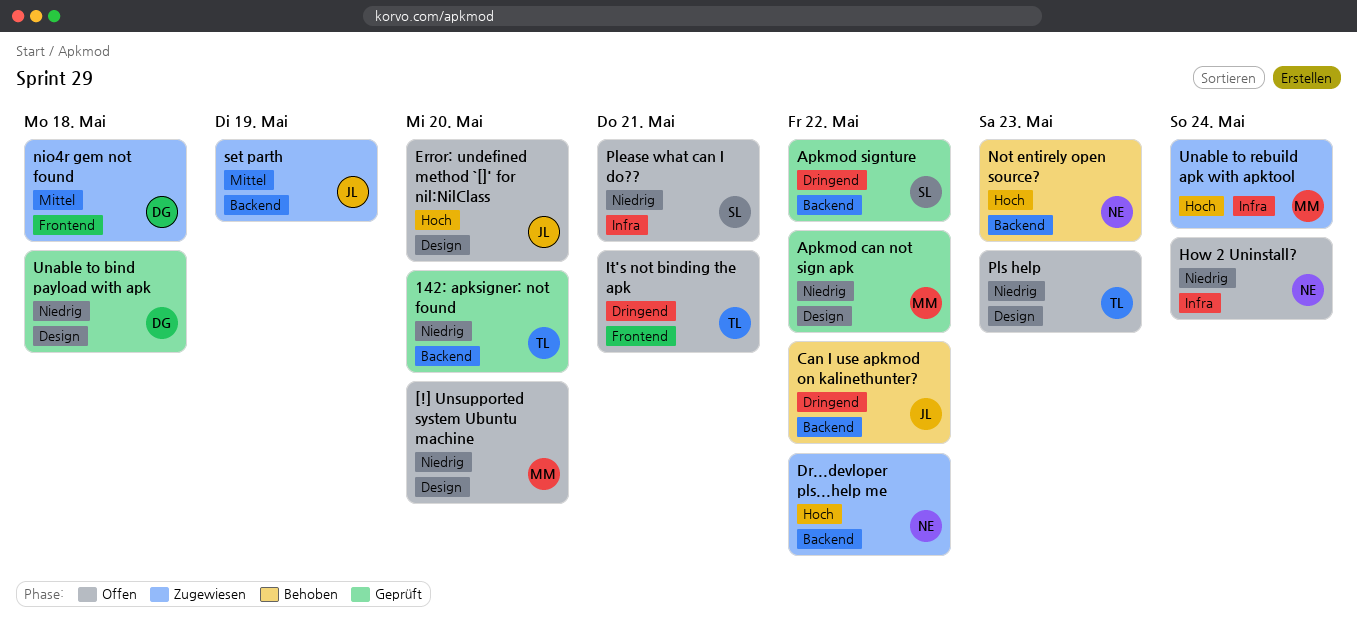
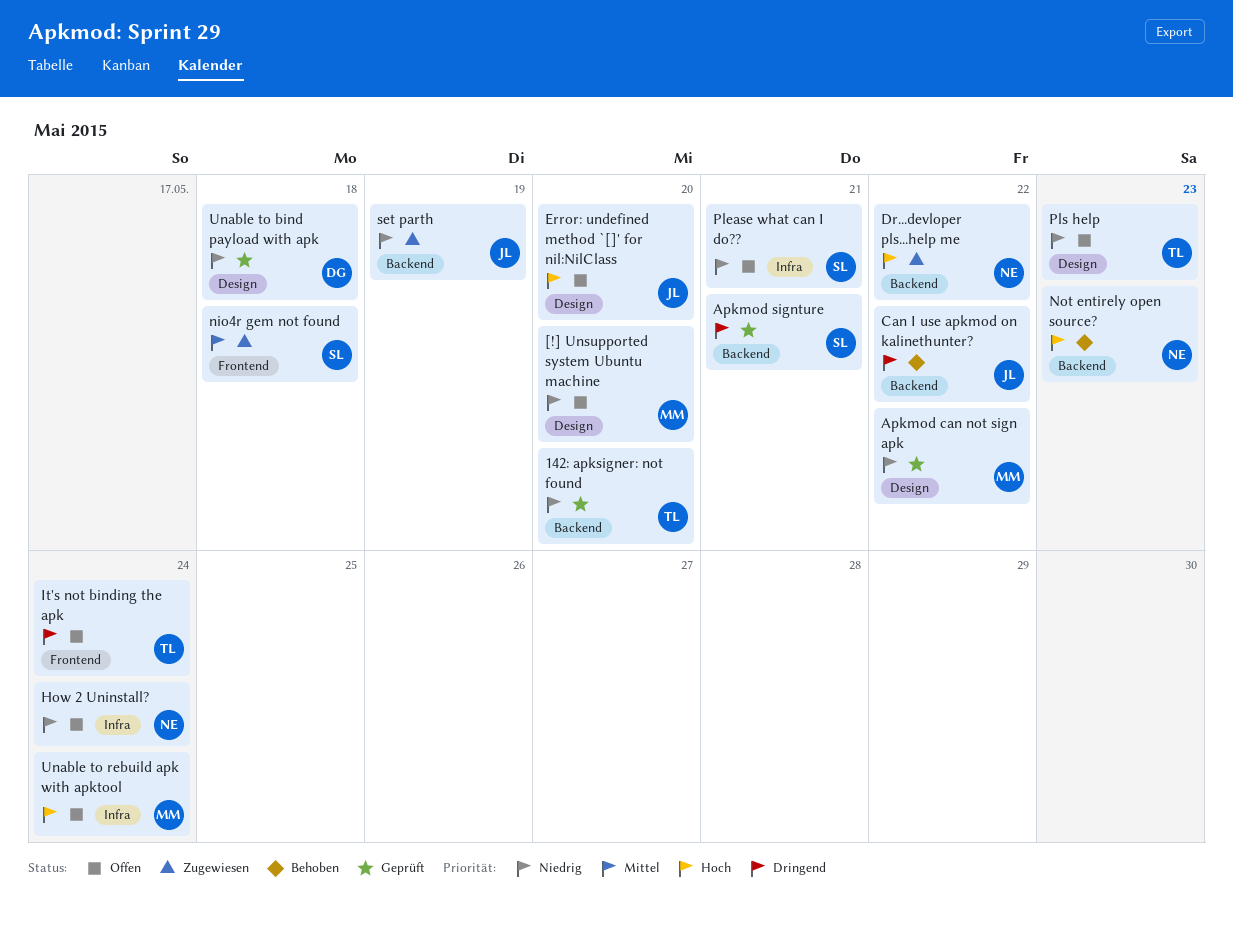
Apkmod signture, due: May 22 -> May 21
It's not binding the apk, due: May 21 -> May 24
nio4r gem not found, owner: DG -> SL
set parth, priority: Mittel -> Niedrig
Unable to rebuild apk with apktool, status: Zugewiesen -> Offen

